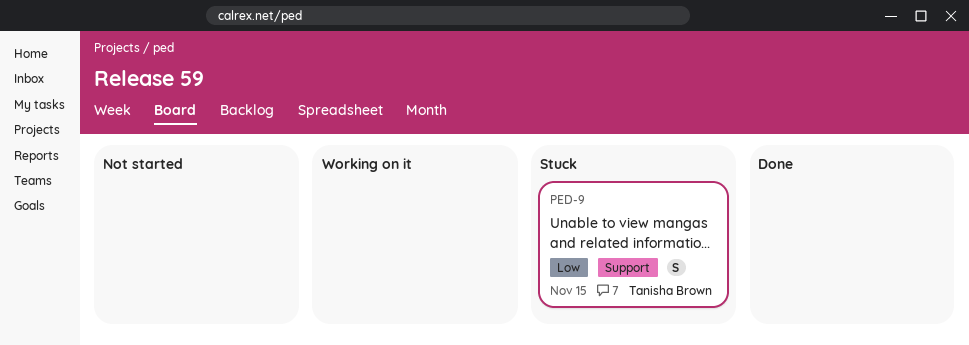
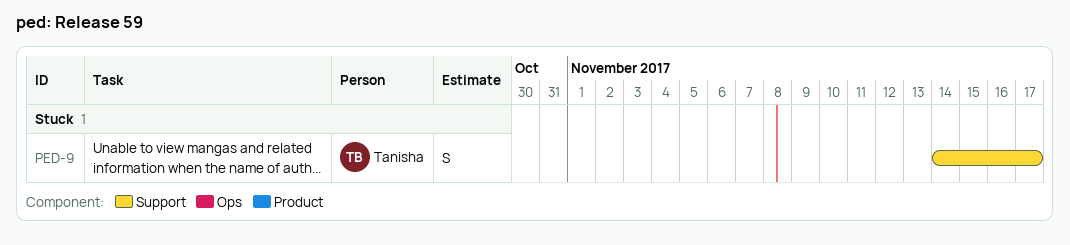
PED-9, due: Nov 15 -> Nov 17

